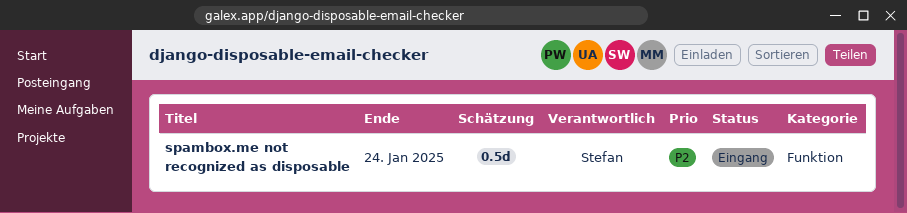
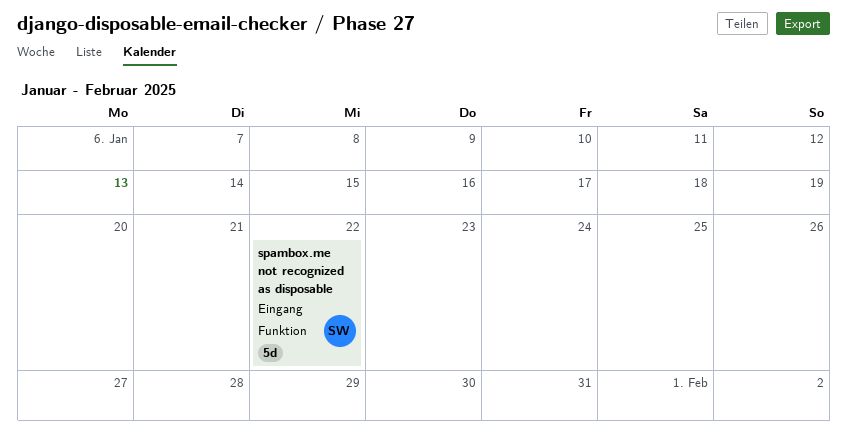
spambox.me not recognized as disposable, estimate: 0.5d -> 5d
spambox.me not recognized as disposable, due: Jan 24 -> Jan 22

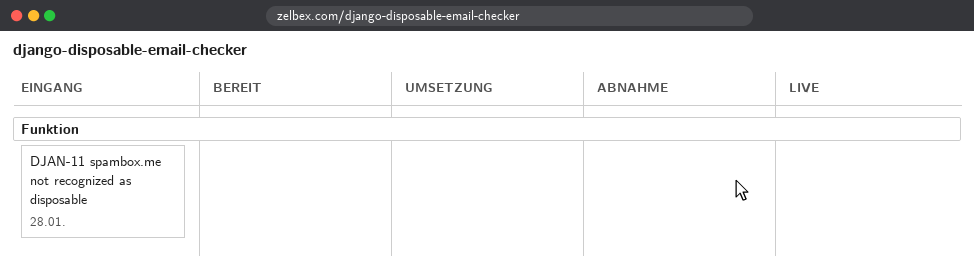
spambox.me not recognized as disposable, due: Jan 22 -> Jan 28

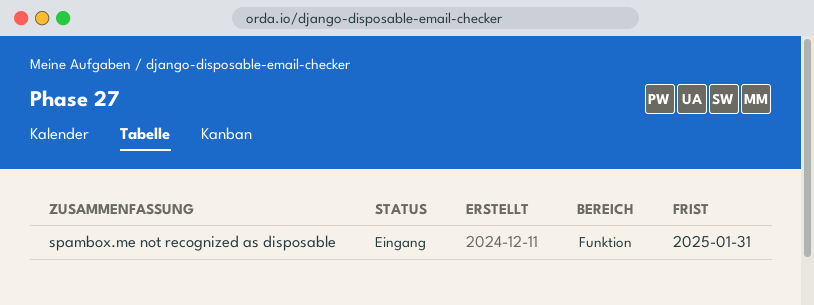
spambox.me not recognized as disposable, due: Jan 28 -> Jan 31

